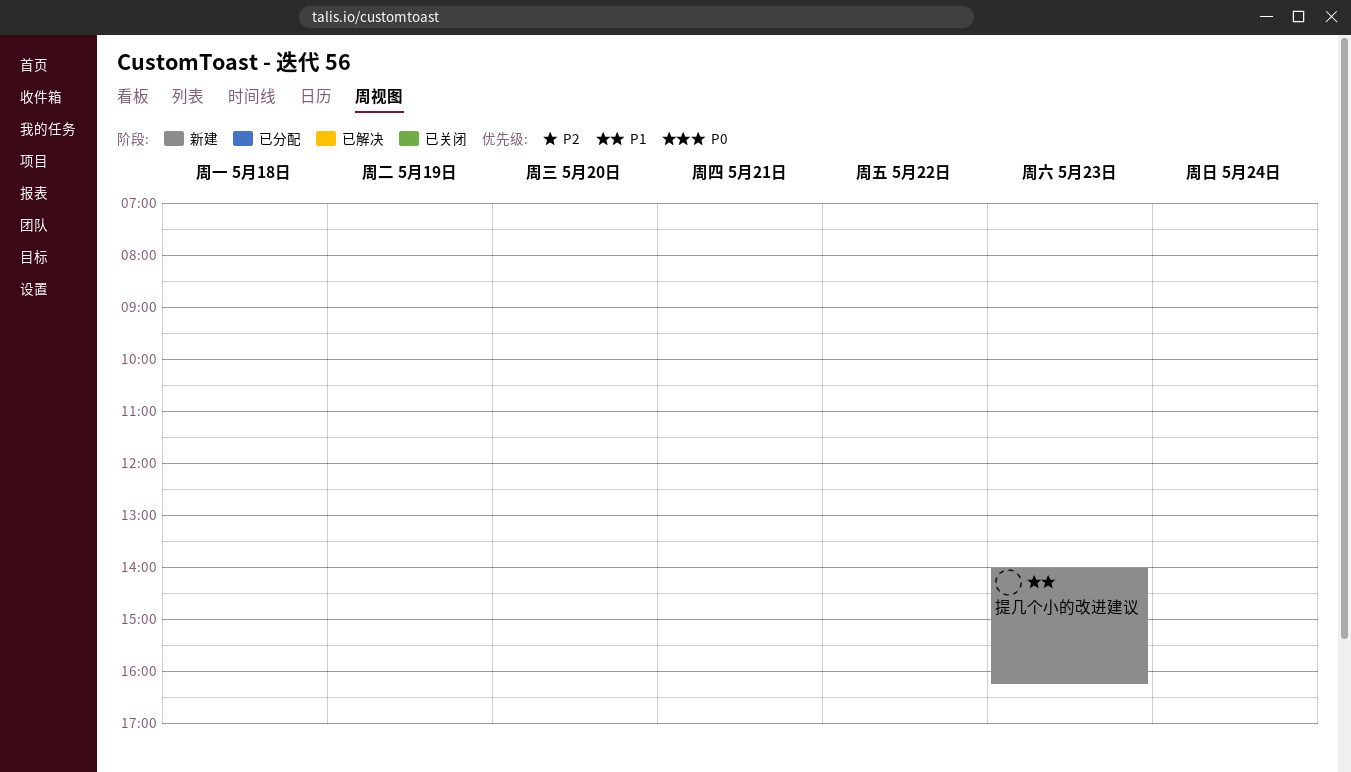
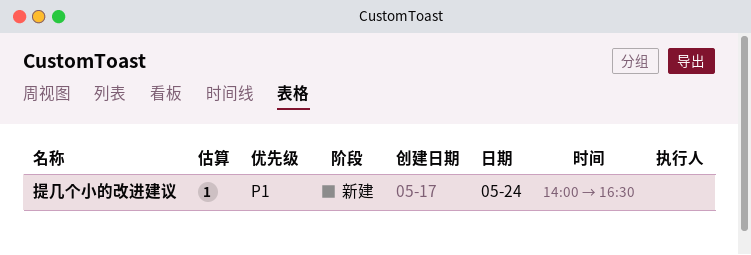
提几个小的改进建议, day: May 23 -> May 24
提几个小的改进建议, ends: 16:15 -> 16:30

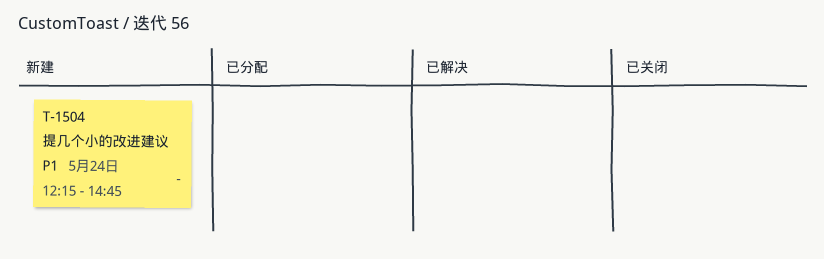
提几个小的改进建议, begins: 14:00 -> 12:15
提几个小的改进建议, ends: 16:30 -> 14:45

